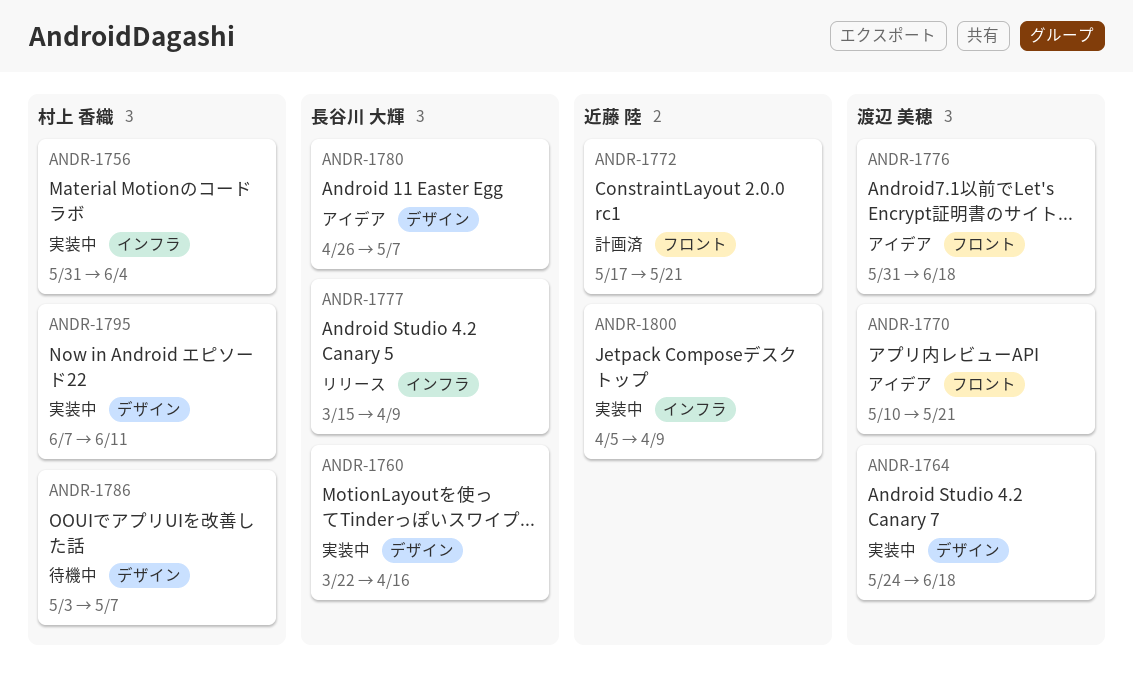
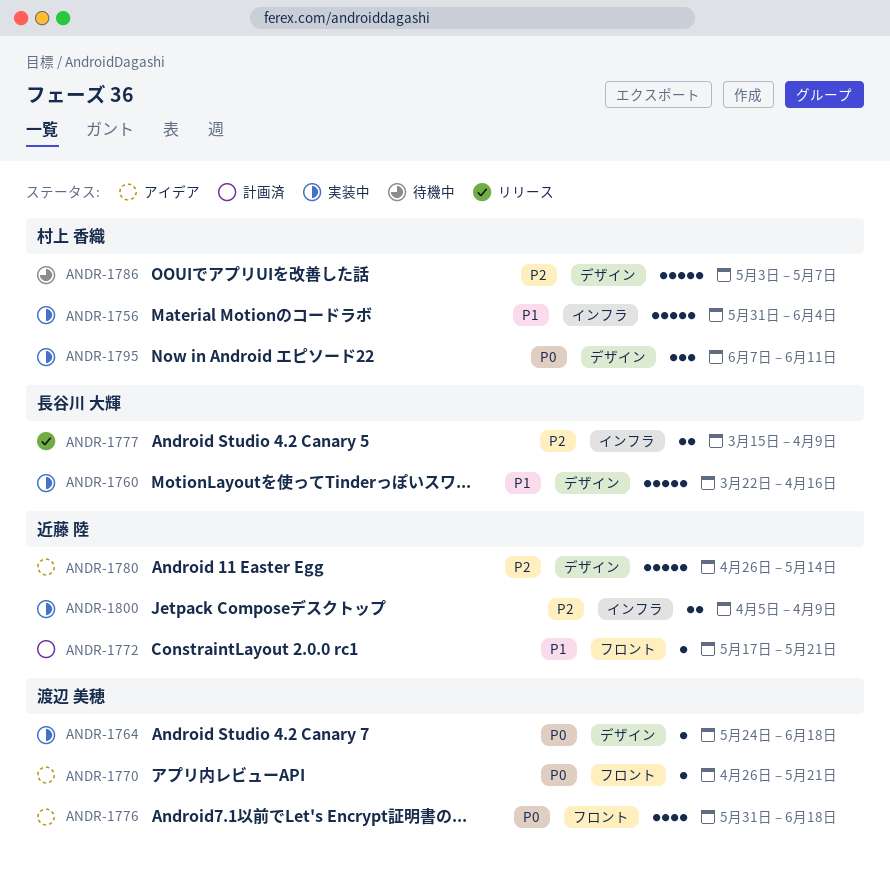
ANDR-1770, start: May 10 -> Apr 26
ANDR-1780, owner: 長谷川 大輝 -> 近藤 陸
ANDR-1780, due: May 7 -> May 14

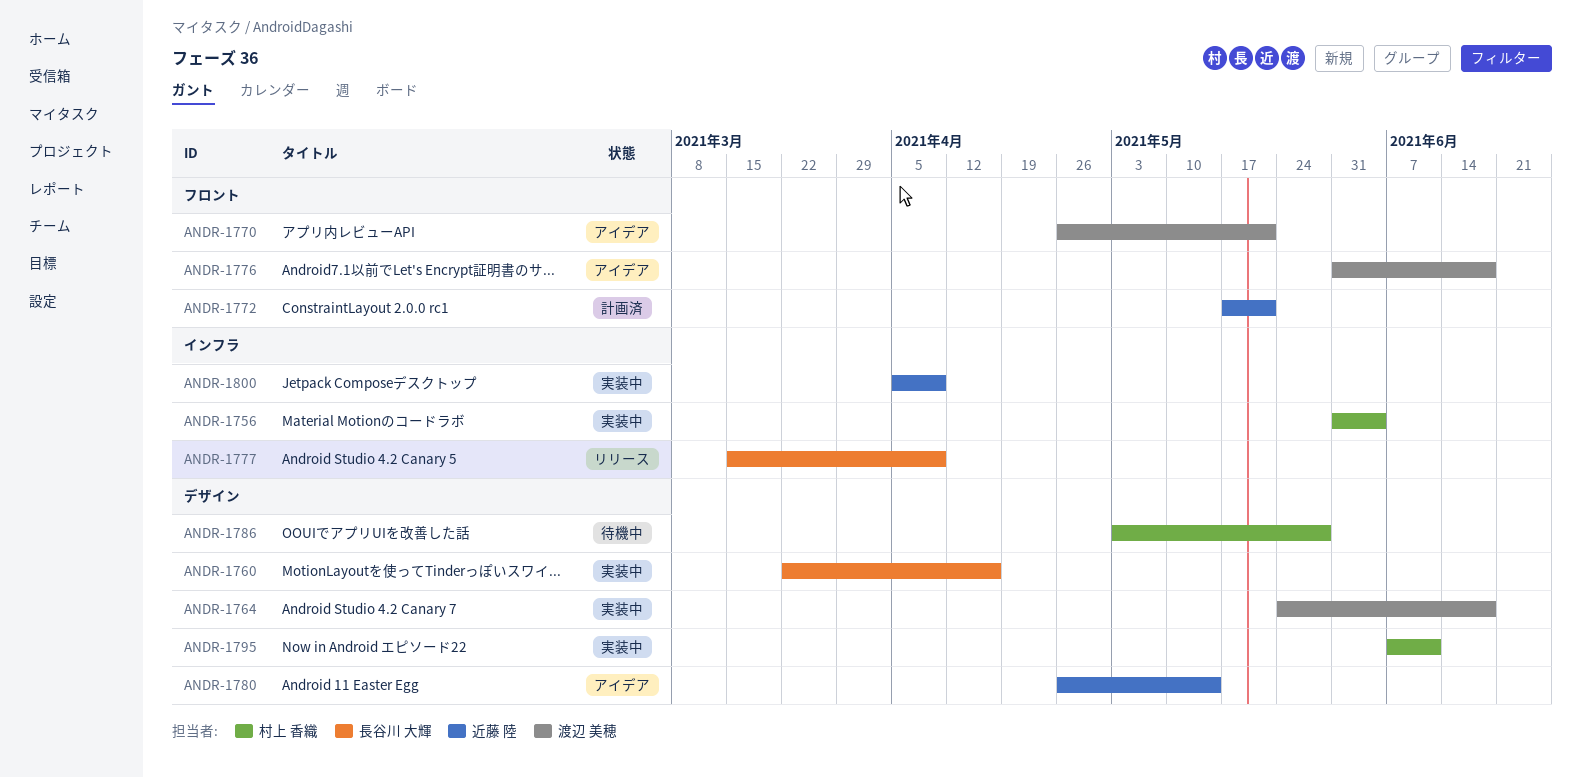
ANDR-1786, due: May 7 -> May 28

